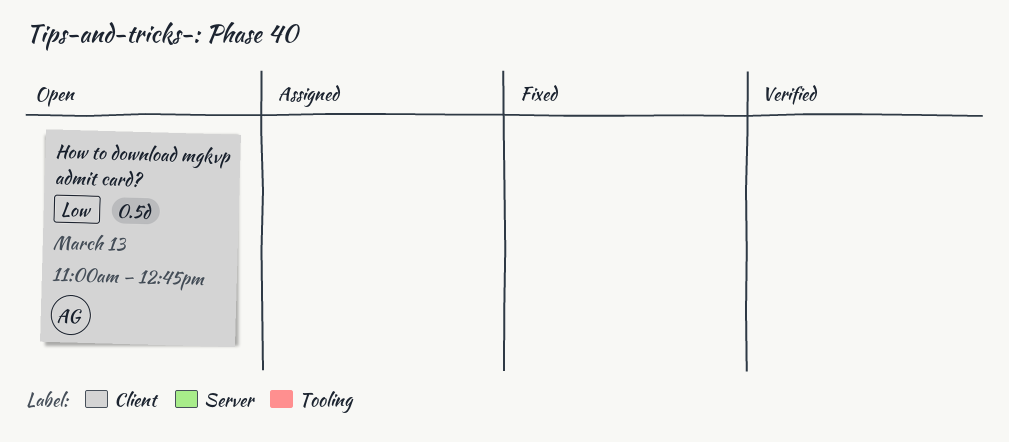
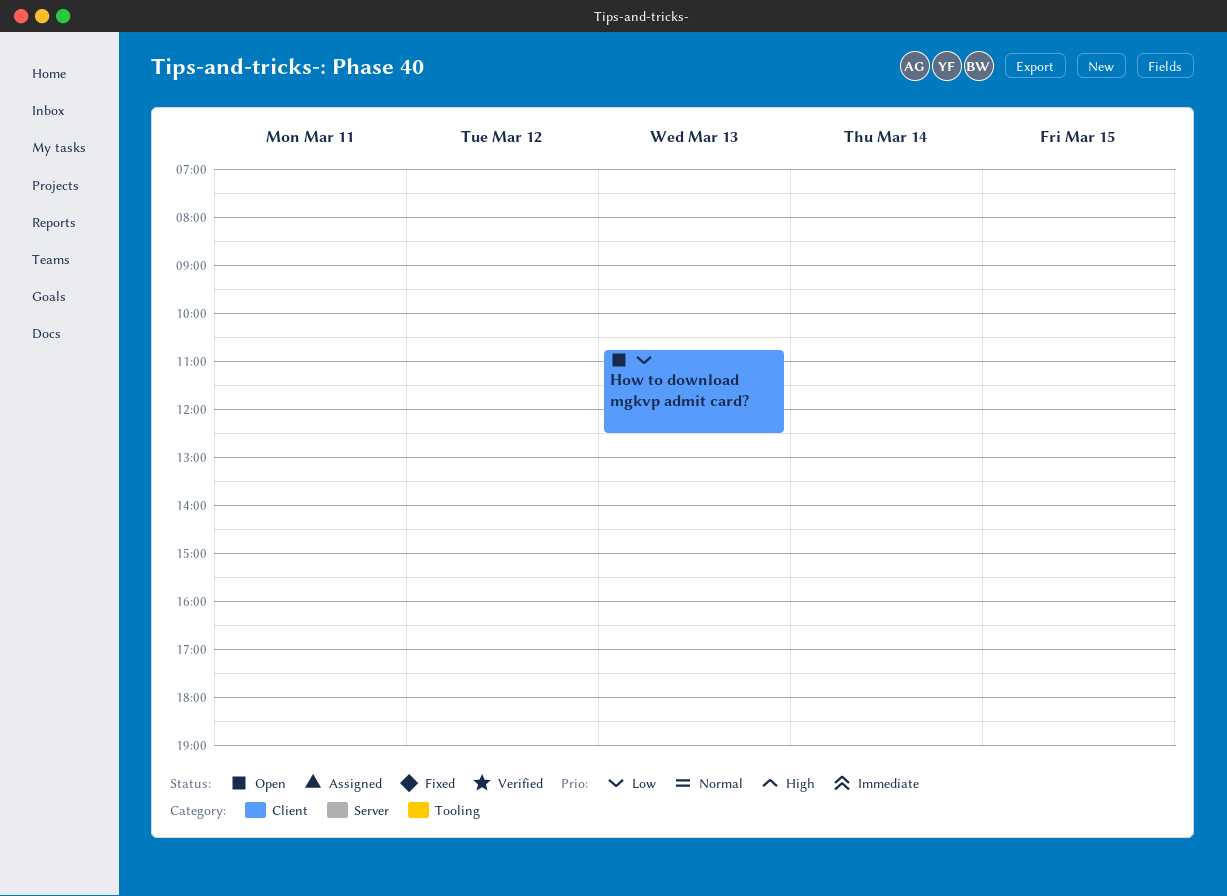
How to download mgkvp admit card?, begins: 11:00 -> 10:45
How to download mgkvp admit card?, ends: 12:45 -> 12:30

